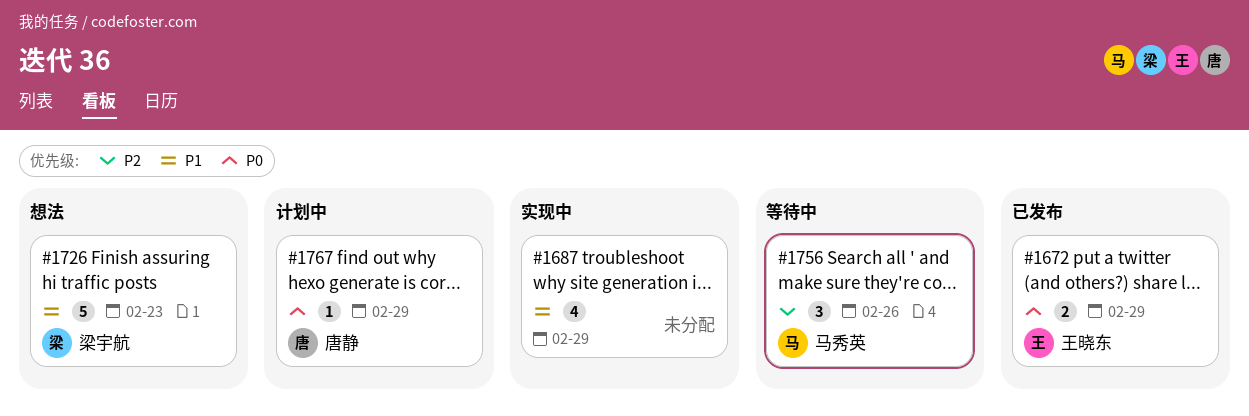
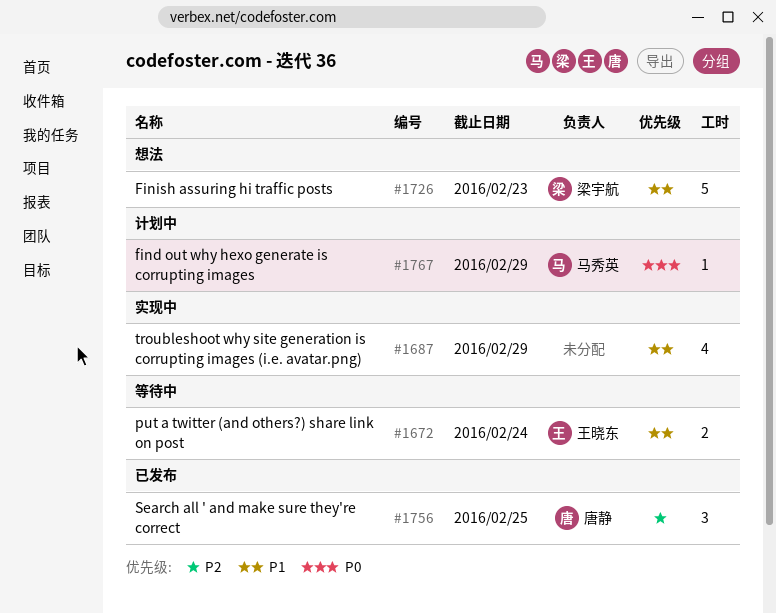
#1672, status: 已发布 -> 等待中
#1672, priority: P0 -> P1
#1672, due: Feb 29 -> Feb 24
#1756, status: 等待中 -> 已发布
#1756, owner: 马秀英 -> 唐静
#1756, due: Feb 26 -> Feb 25
#1767, owner: 唐静 -> 马秀英

